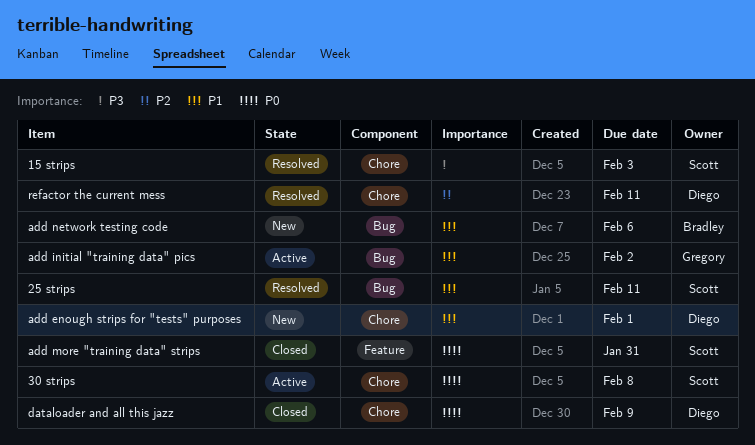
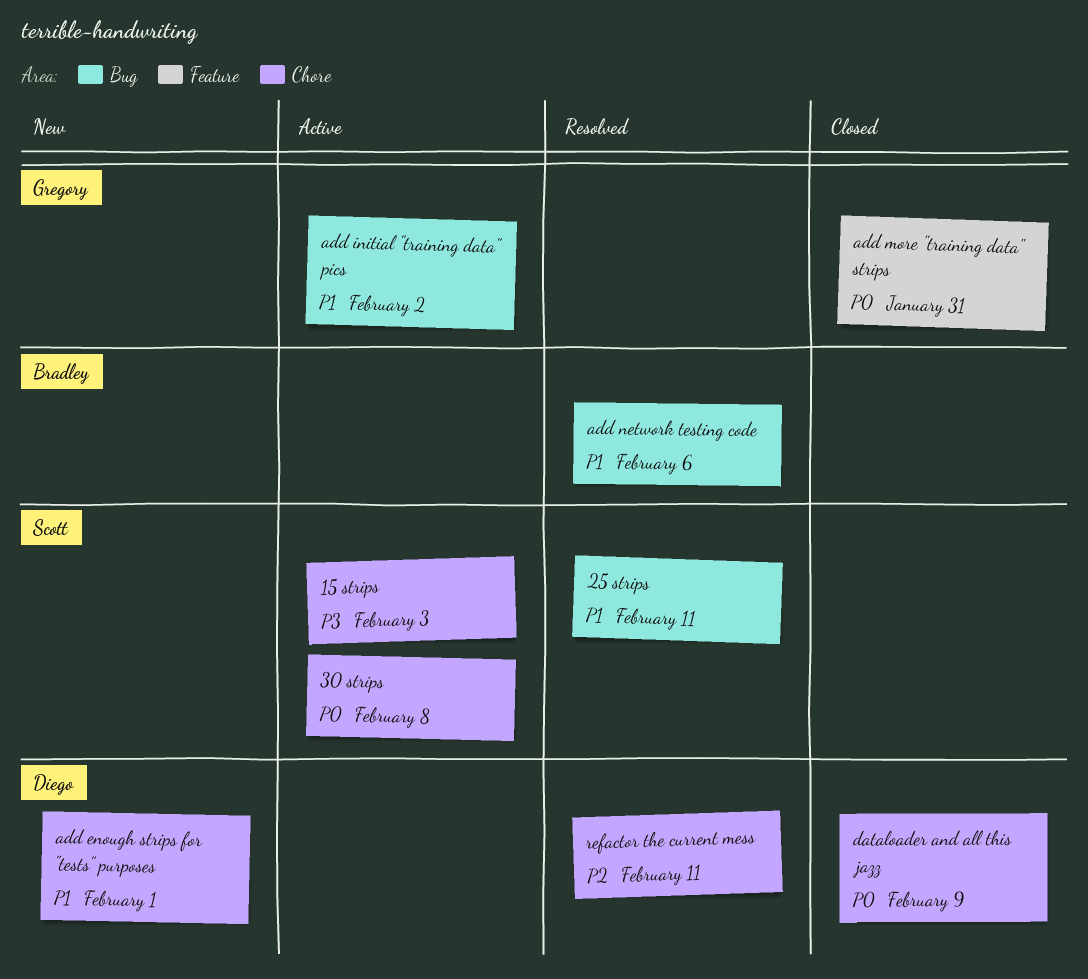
15 strips, status: Resolved -> Active
add more "training data" strips, owner: Scott -> Gregory
add network testing code, status: New -> Resolved

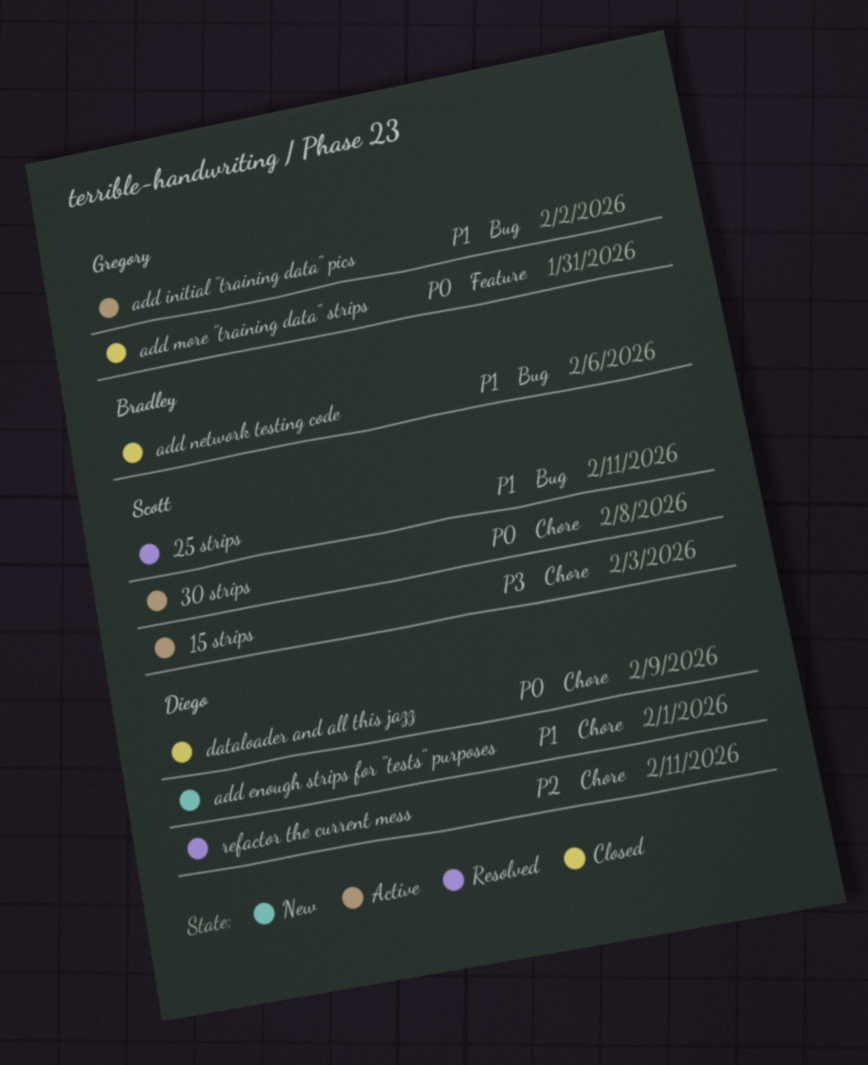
add network testing code, status: Resolved -> Closed

